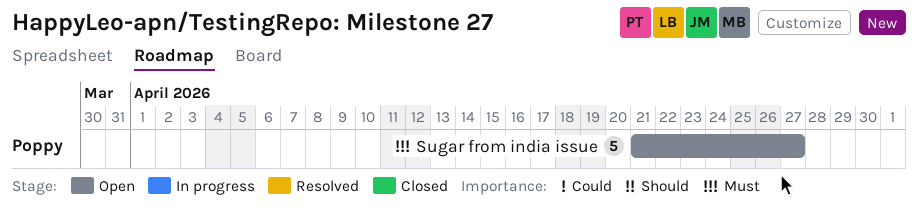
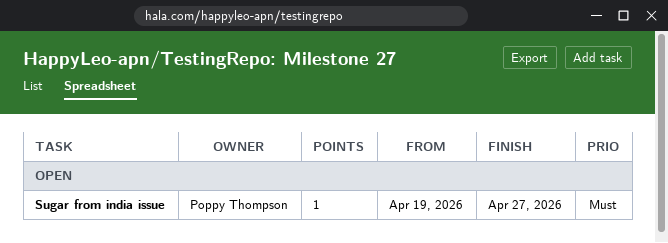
Sugar from india issue, estimate: 5 -> 1
Sugar from india issue, start: Apr 21 -> Apr 19

